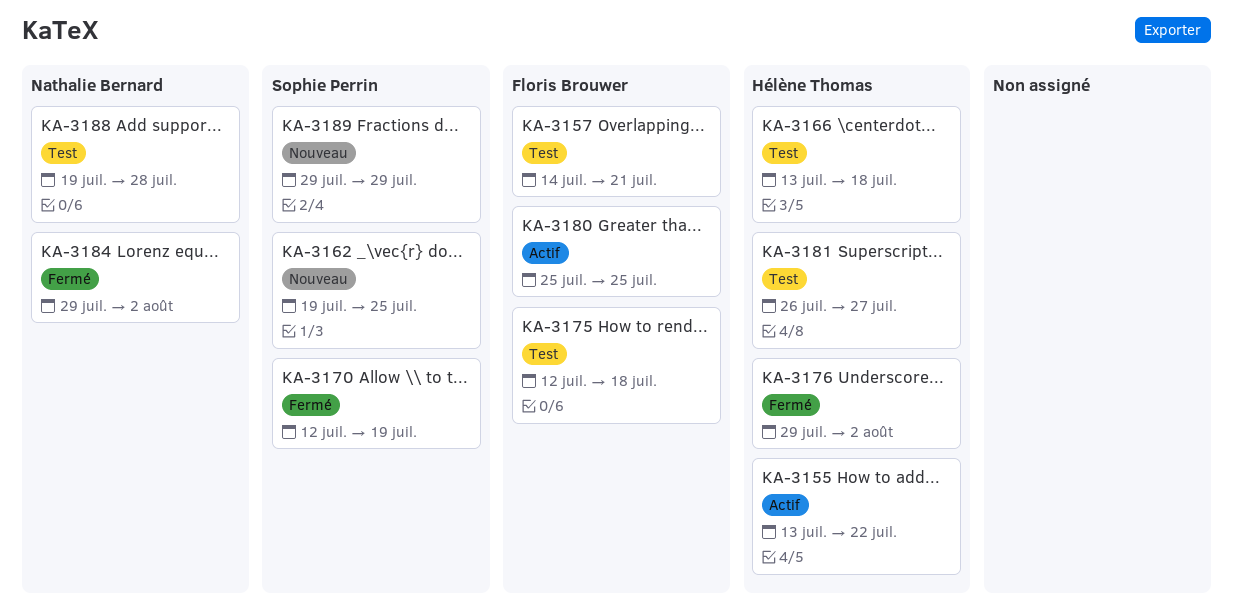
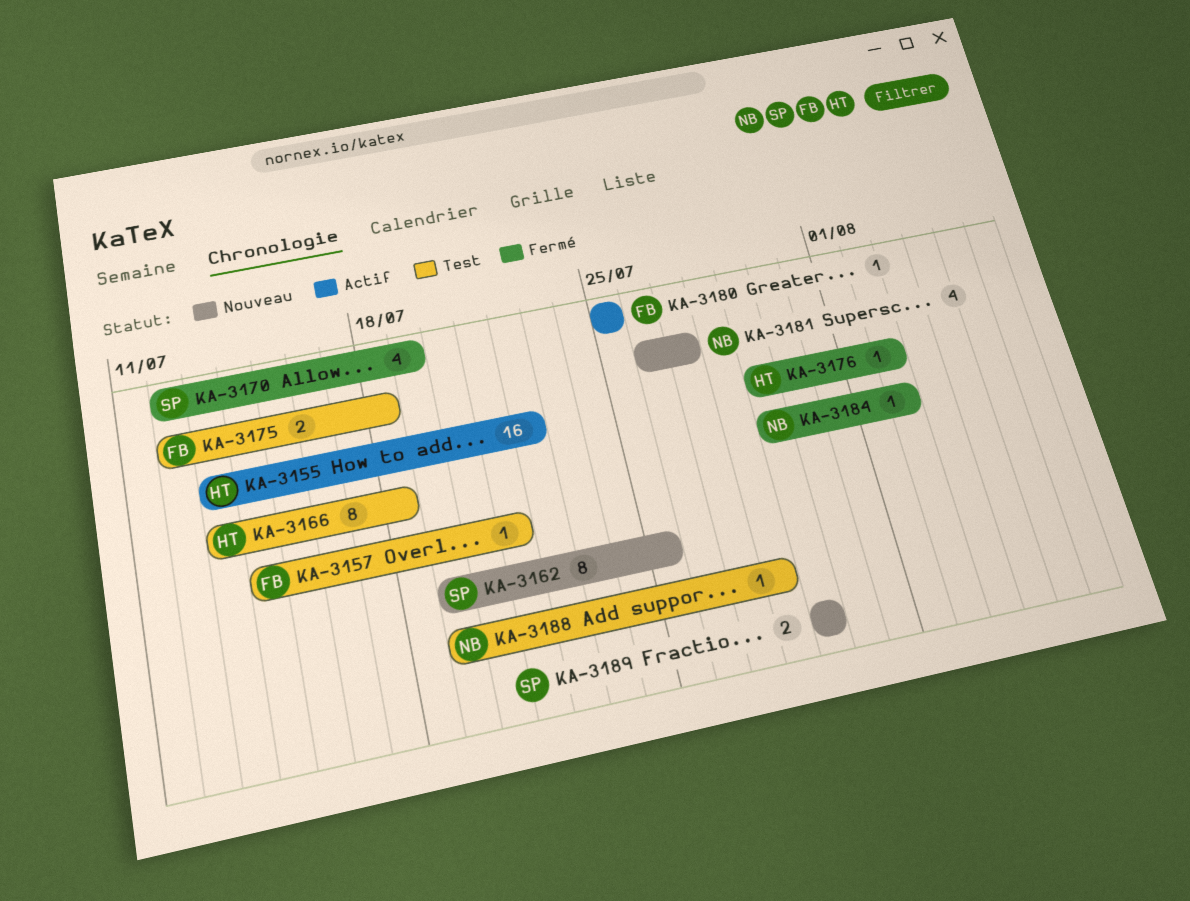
KA-3181, status: Test -> Nouveau
KA-3181, owner: Hélène Thomas -> Nathalie Bernard

